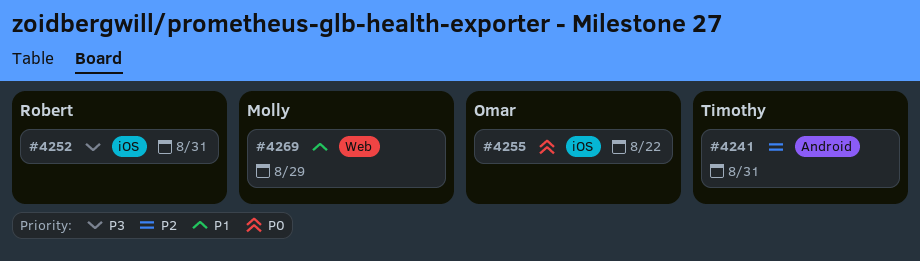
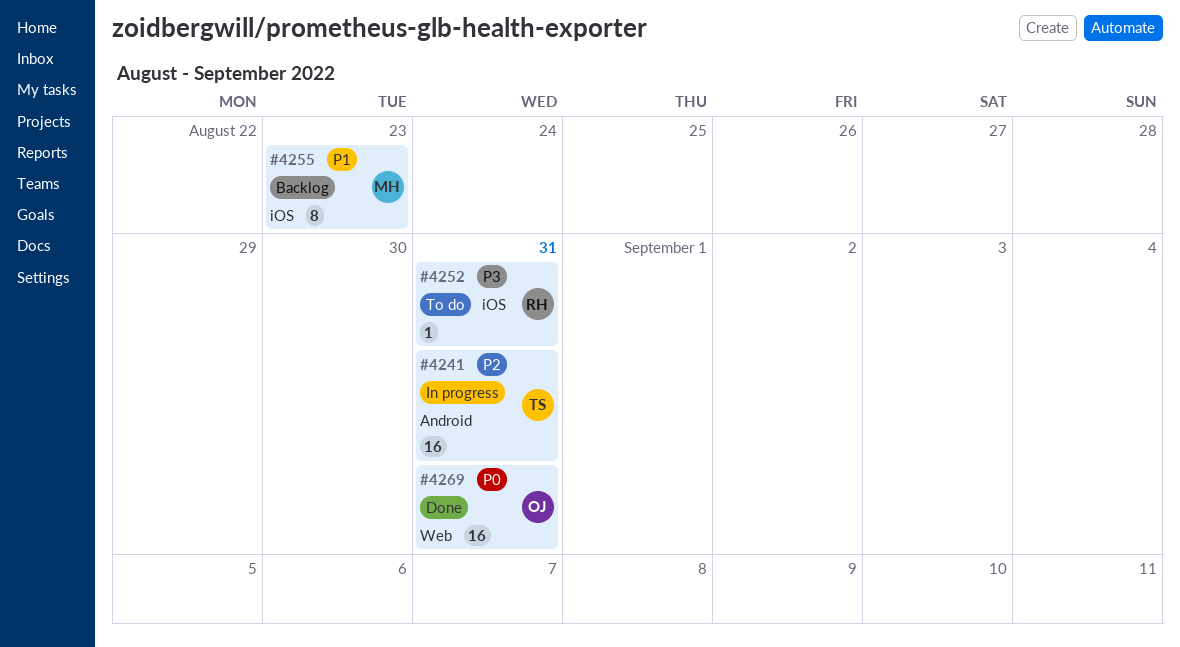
#4255, owner: Omar -> Molly
#4255, priority: P0 -> P1
#4255, due: Aug 22 -> Aug 23
#4269, owner: Molly -> Omar
#4269, priority: P1 -> P0
#4269, due: Aug 29 -> Aug 31

